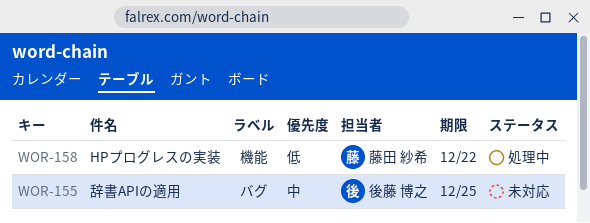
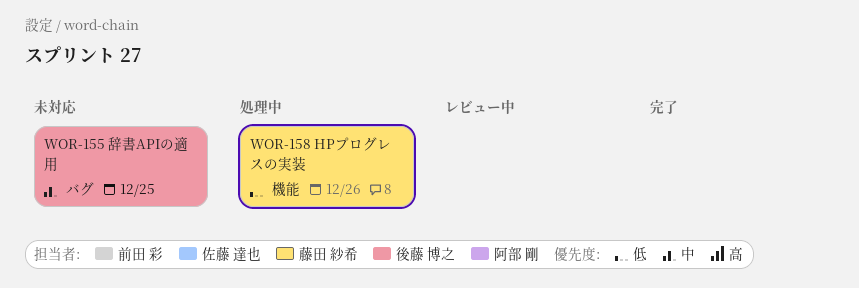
WOR-158, due: Dec 22 -> Dec 26

